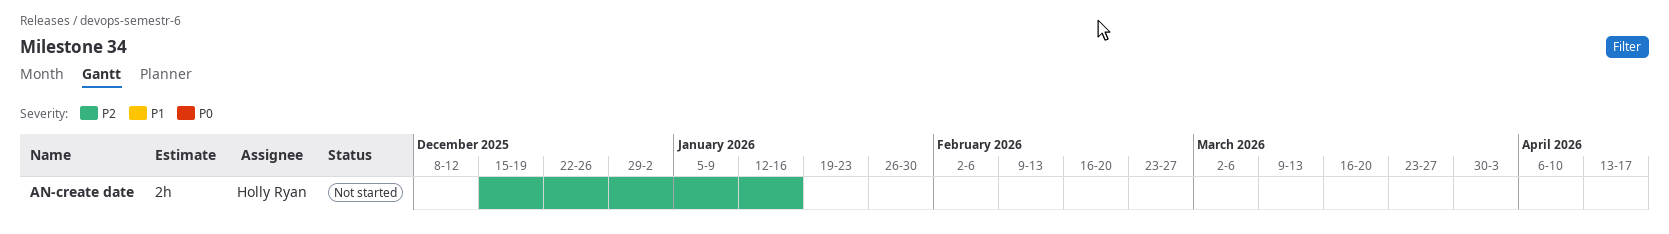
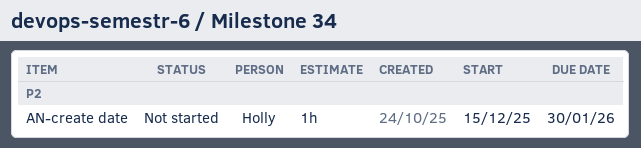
AN-create date, estimate: 2h -> 1h
AN-create date, due: Jan 16 -> Jan 30

